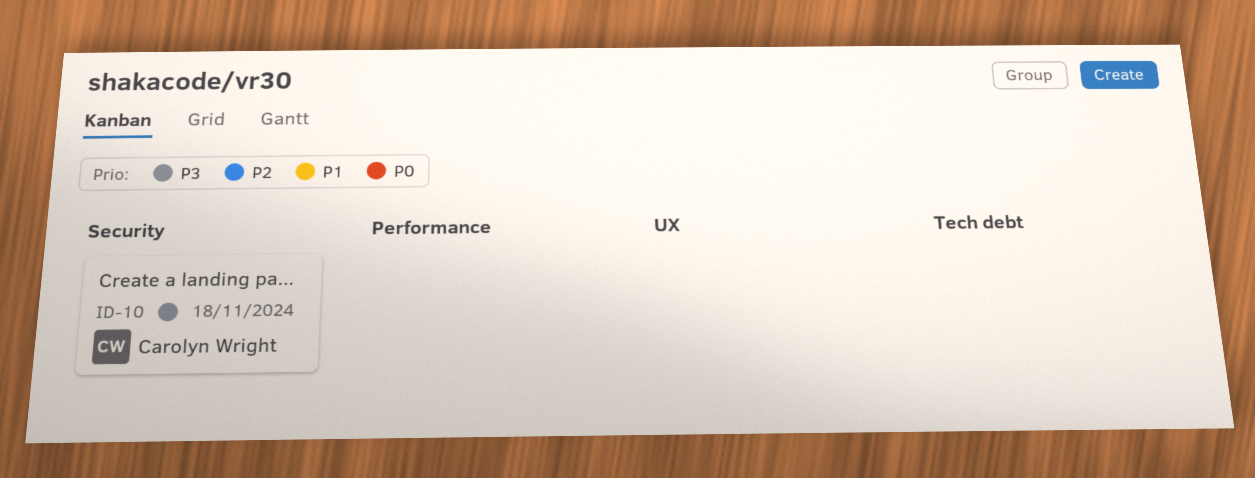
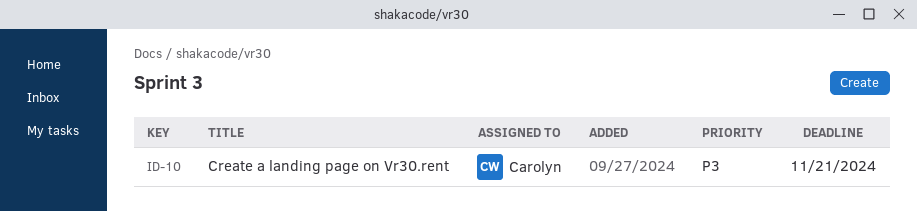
ID-10, due: Nov 18 -> Nov 21

